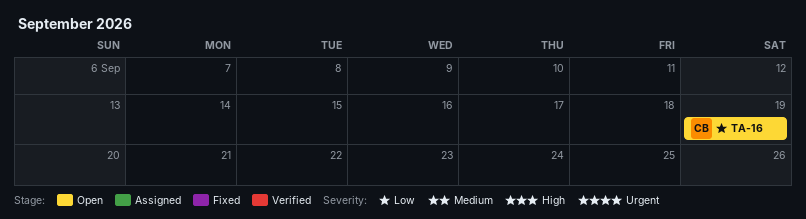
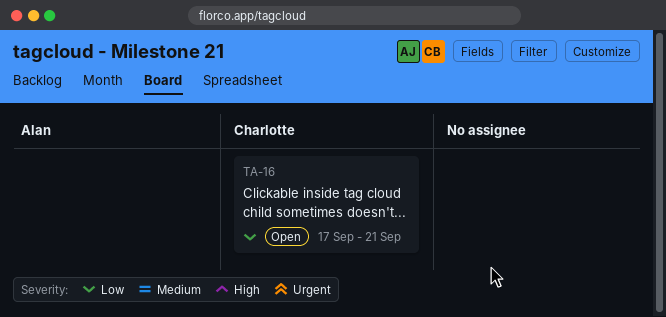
TA-16, start: Sep 19 -> Sep 17
TA-16, due: Sep 19 -> Sep 21

